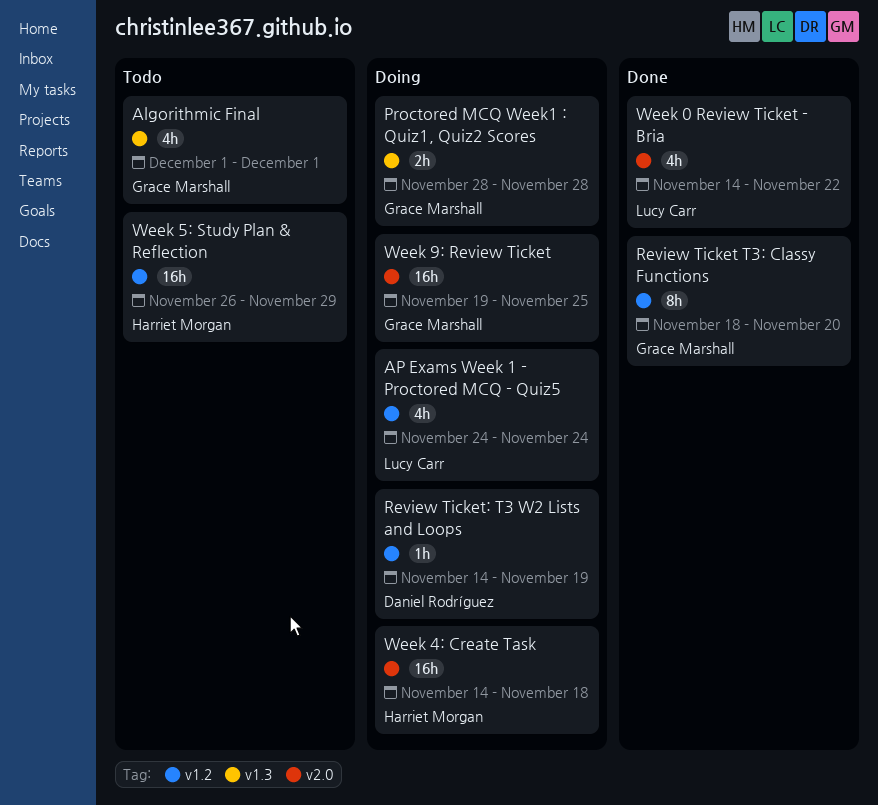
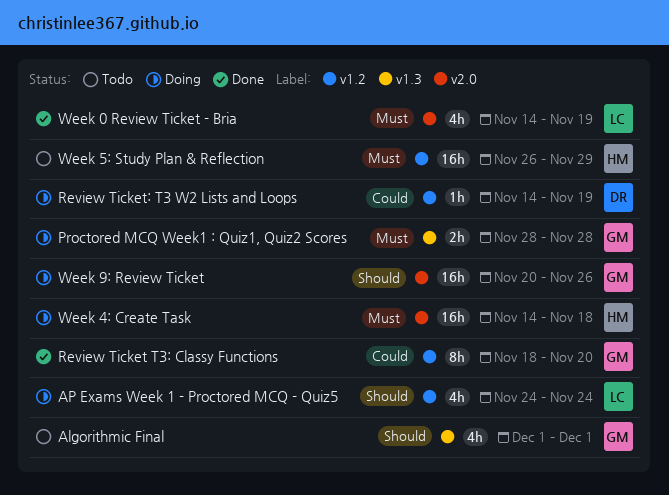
Week 0 Review Ticket - Bria, due: Nov 22 -> Nov 19
Week 9: Review Ticket, start: Nov 19 -> Nov 20
Week 9: Review Ticket, due: Nov 25 -> Nov 26

